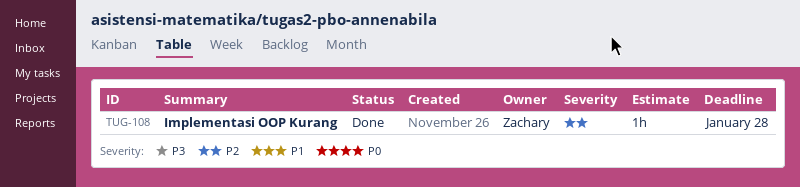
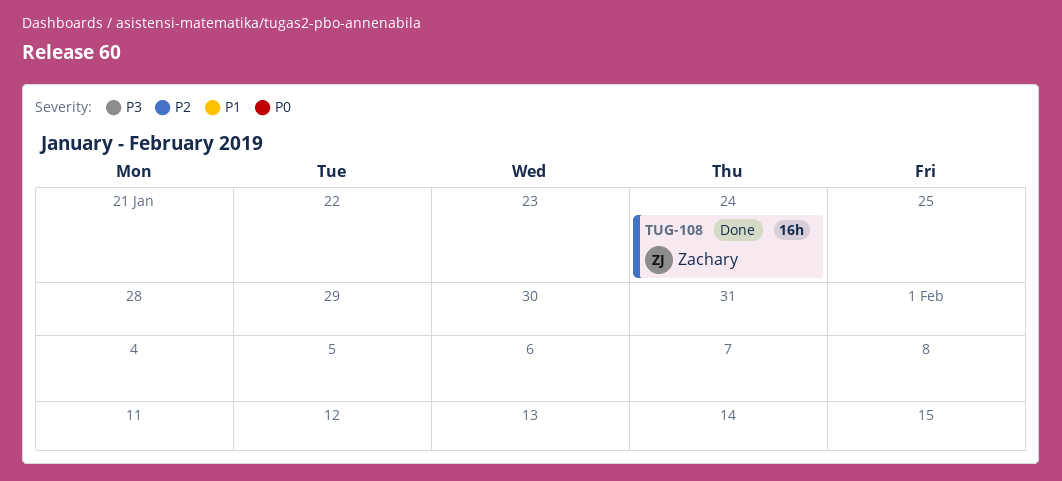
TUG-108, estimate: 1h -> 16h
TUG-108, due: Jan 28 -> Jan 24

